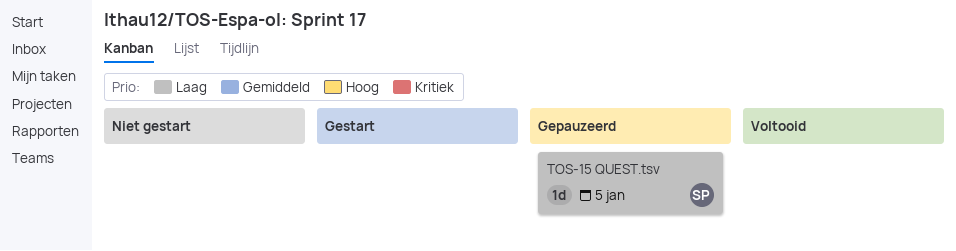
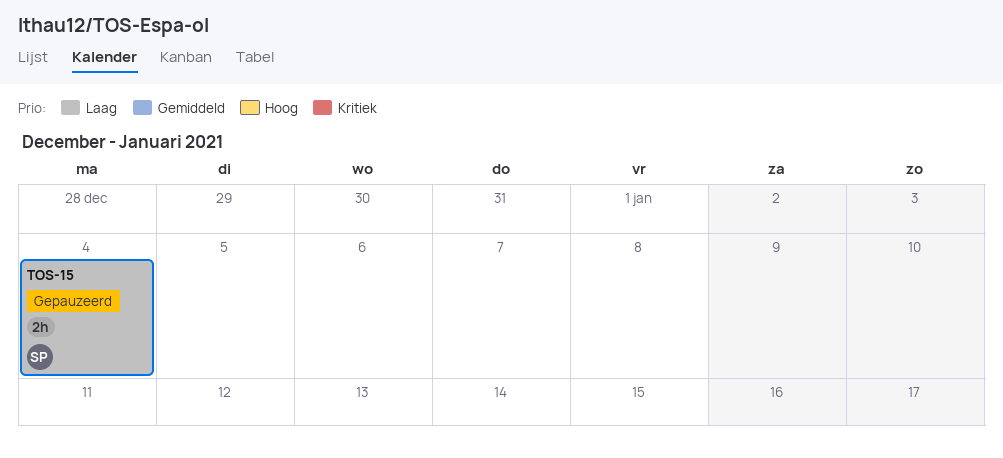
TOS-15, estimate: 1d -> 2h
TOS-15, due: Jan 5 -> Jan 4

